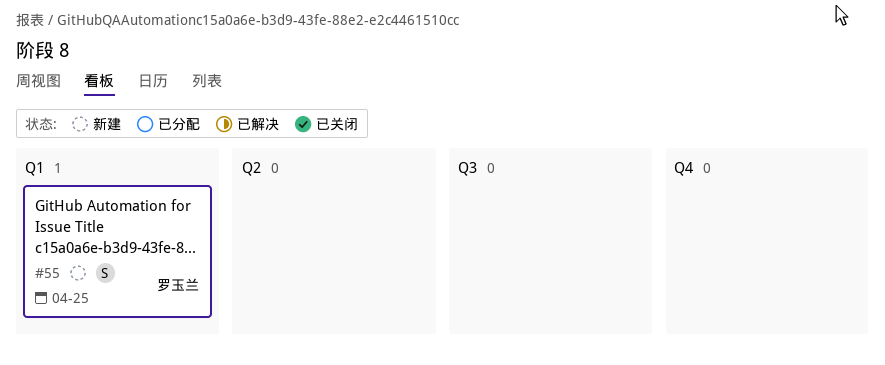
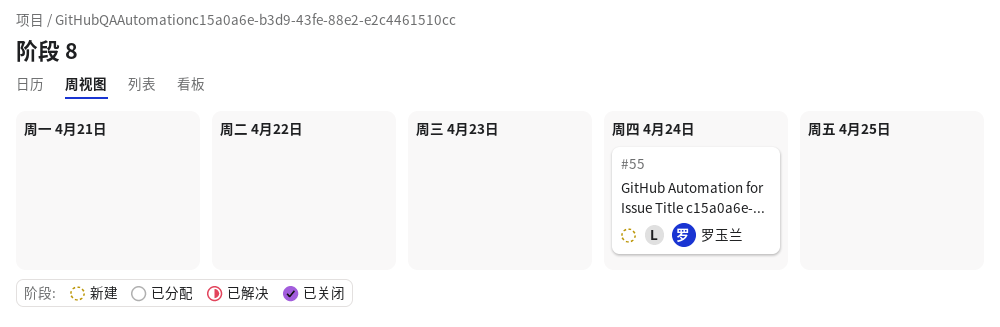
#55, estimate: S -> L
#55, due: Apr 25 -> Apr 24

